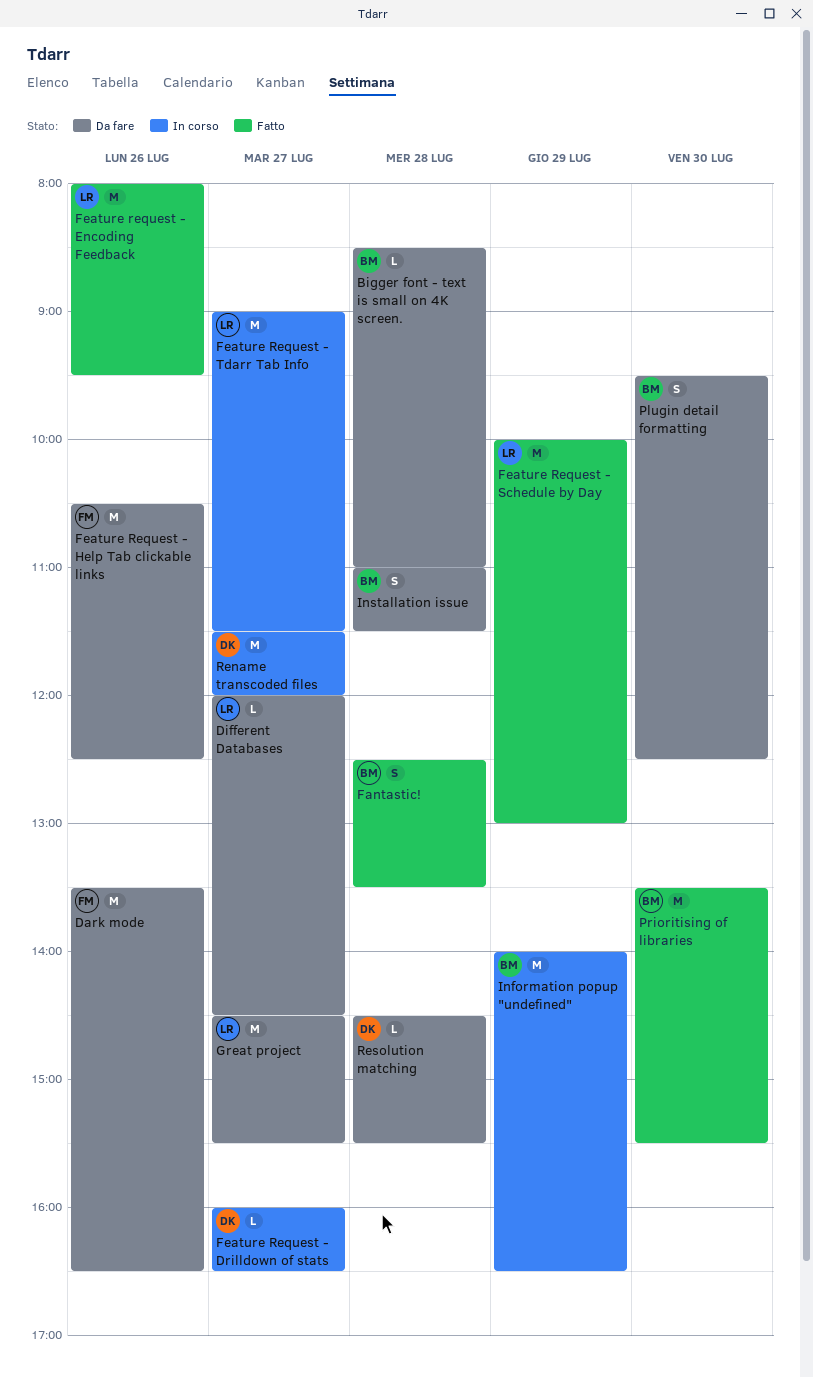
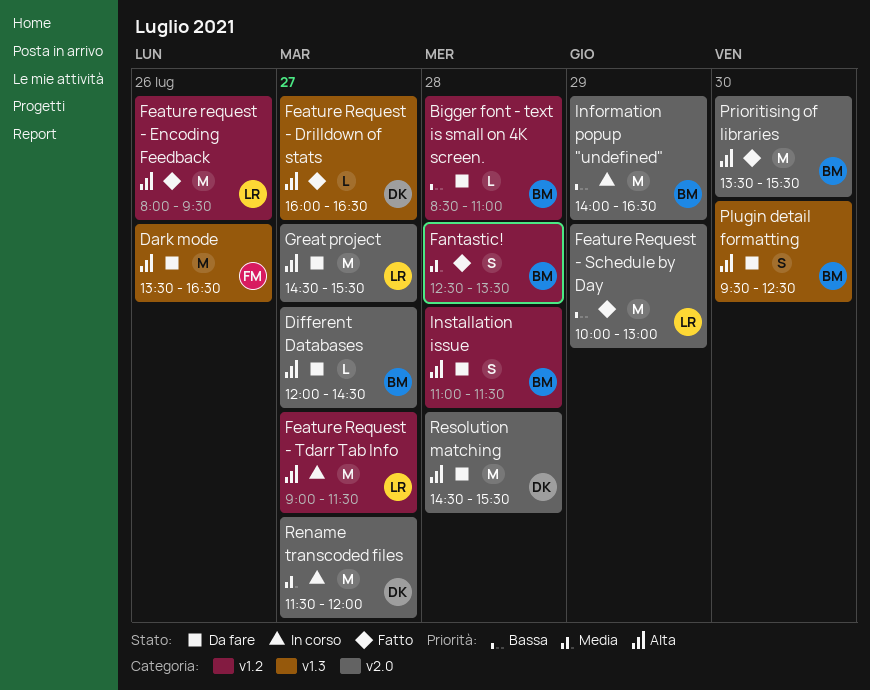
Different Databases, owner: LR -> BM
Feature Request - Drilldown of stats, status: In corso -> Fatto
Feature Request - Help Tab clickable links: present -> none
Resolution matching, estimate: L -> M

